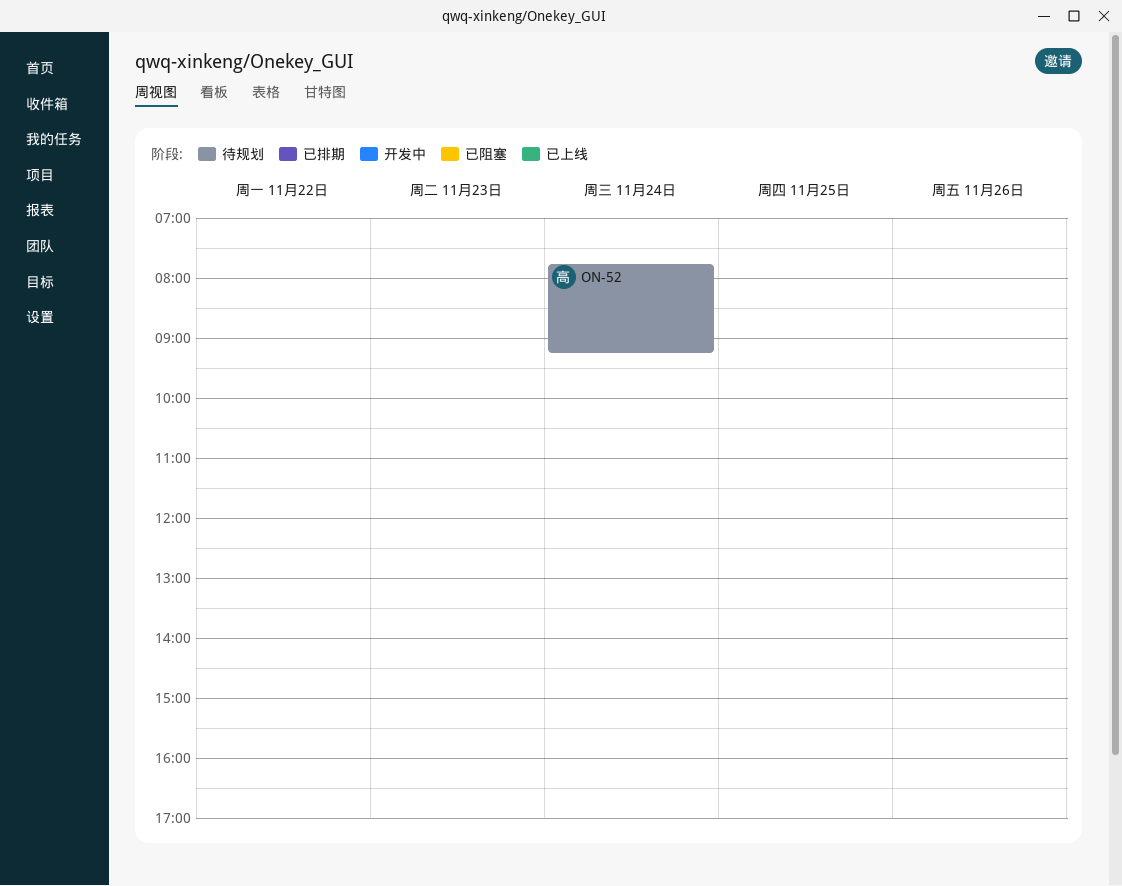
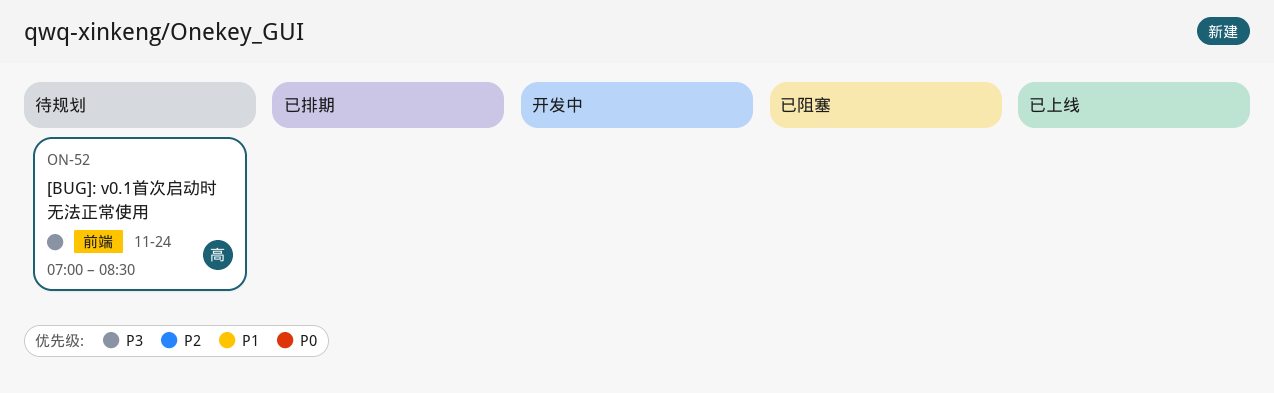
ON-52, begins: 07:45 -> 07:00
ON-52, ends: 09:15 -> 08:30

